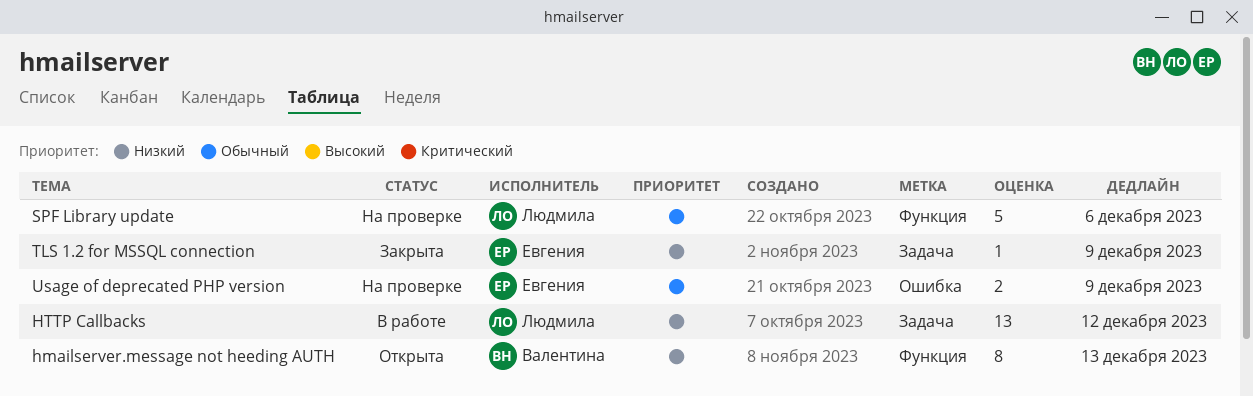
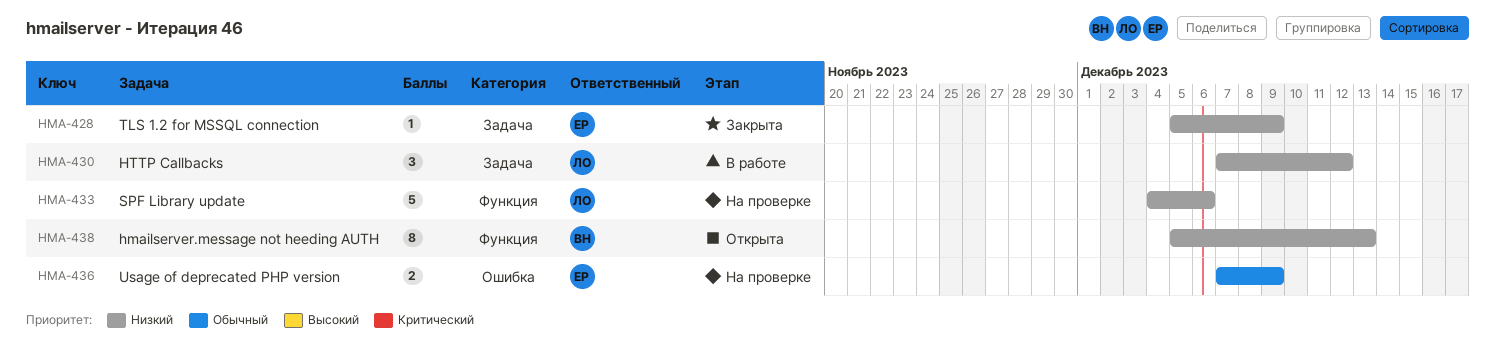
HTTP Callbacks, estimate: 13 -> 3
SPF Library update, priority: Обычный -> Низкий

